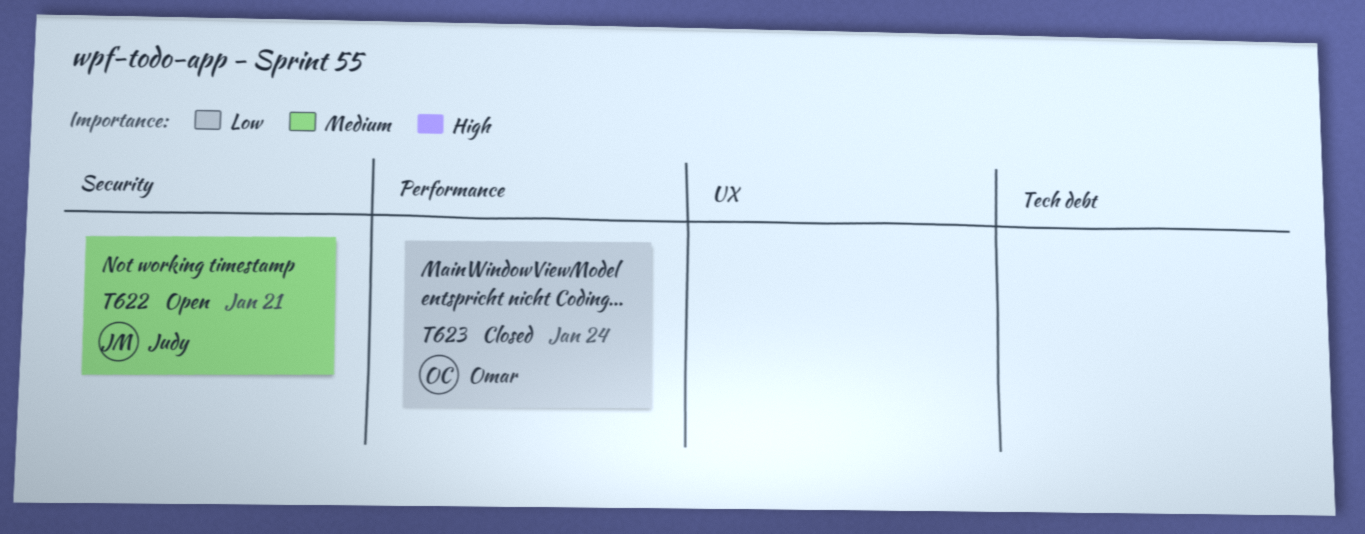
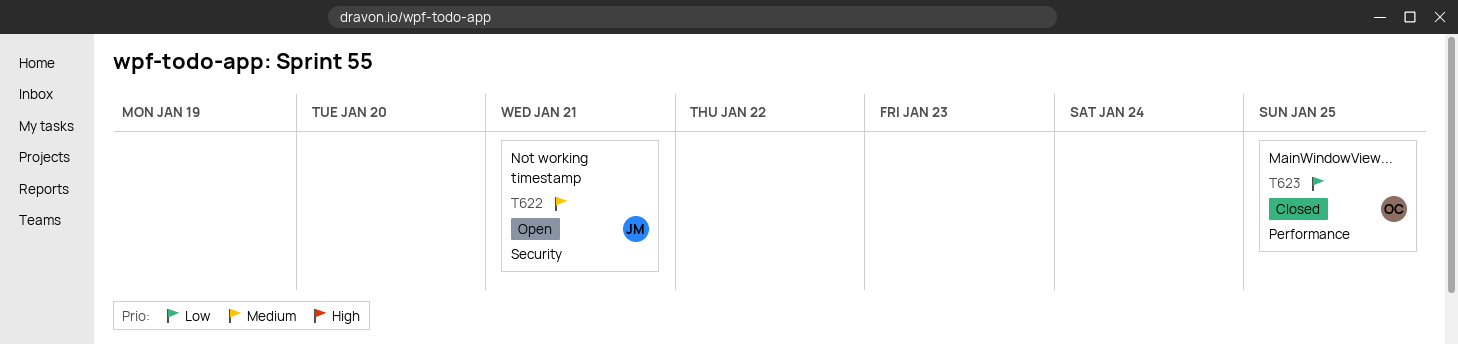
T623, due: Jan 24 -> Jan 25

